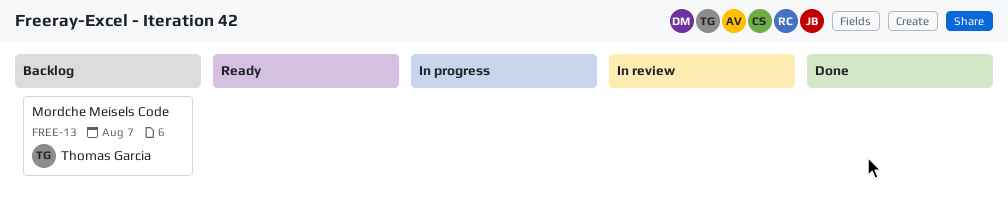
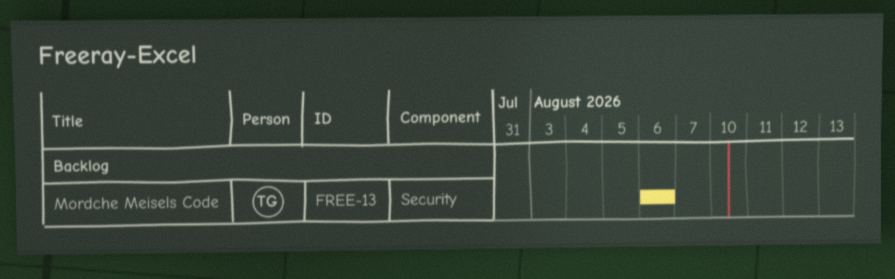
FREE-13, due: Aug 7 -> Aug 6

